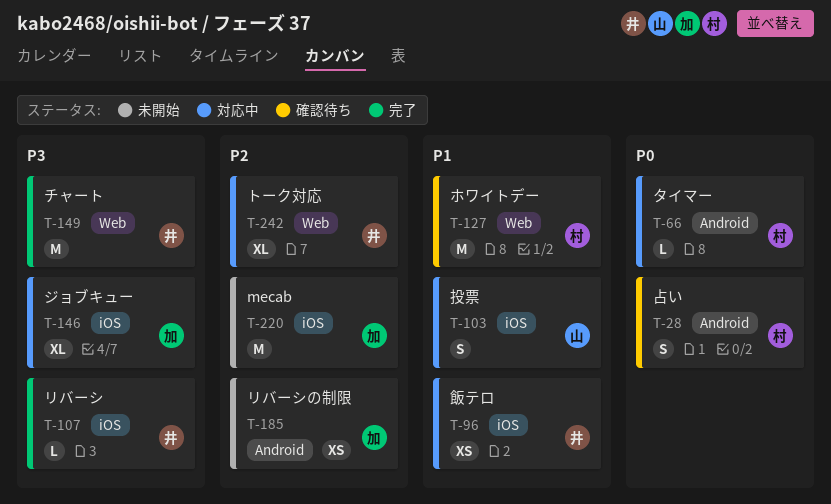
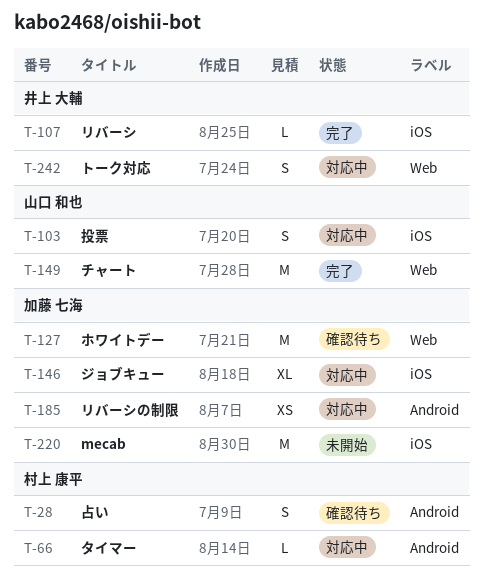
T-96: present -> none
T-127, owner: 村上 康平 -> 加藤 七海
T-149, owner: 井上 大輔 -> 山口 和也
T-185, status: 未開始 -> 対応中
T-242, estimate: XL -> S

